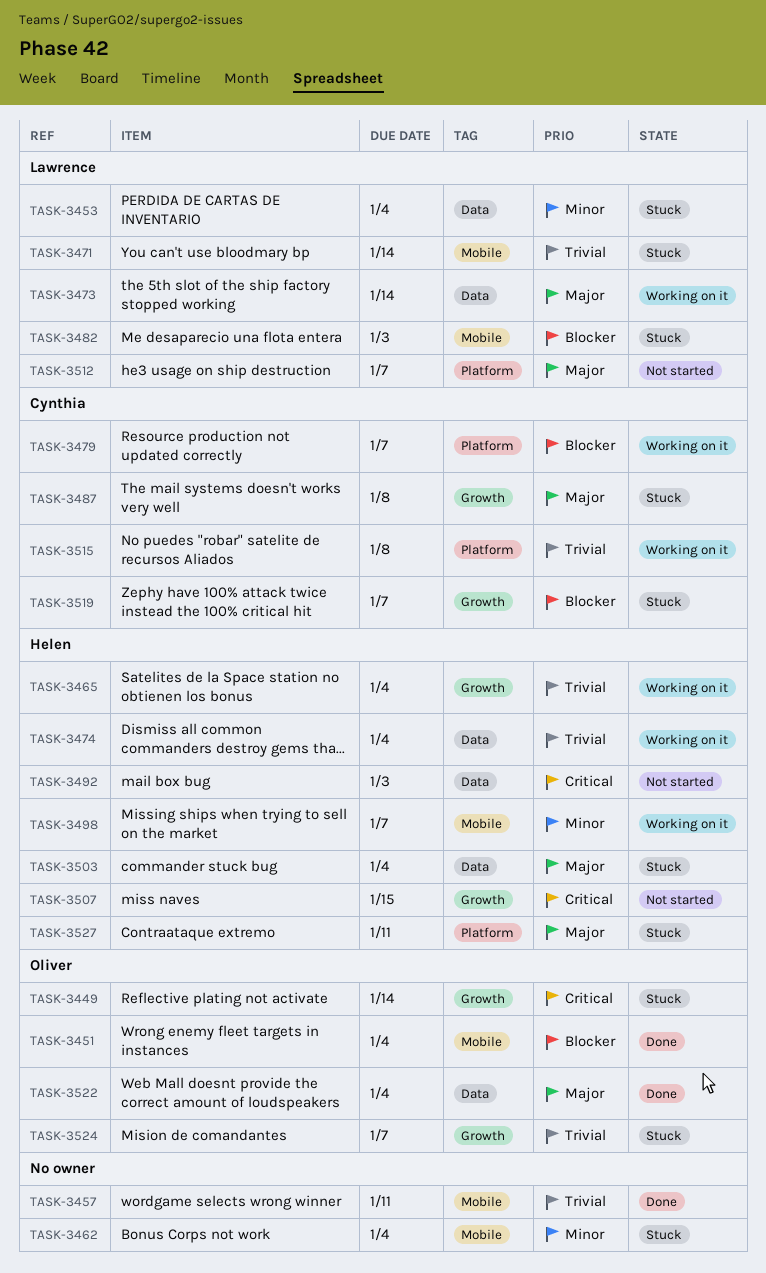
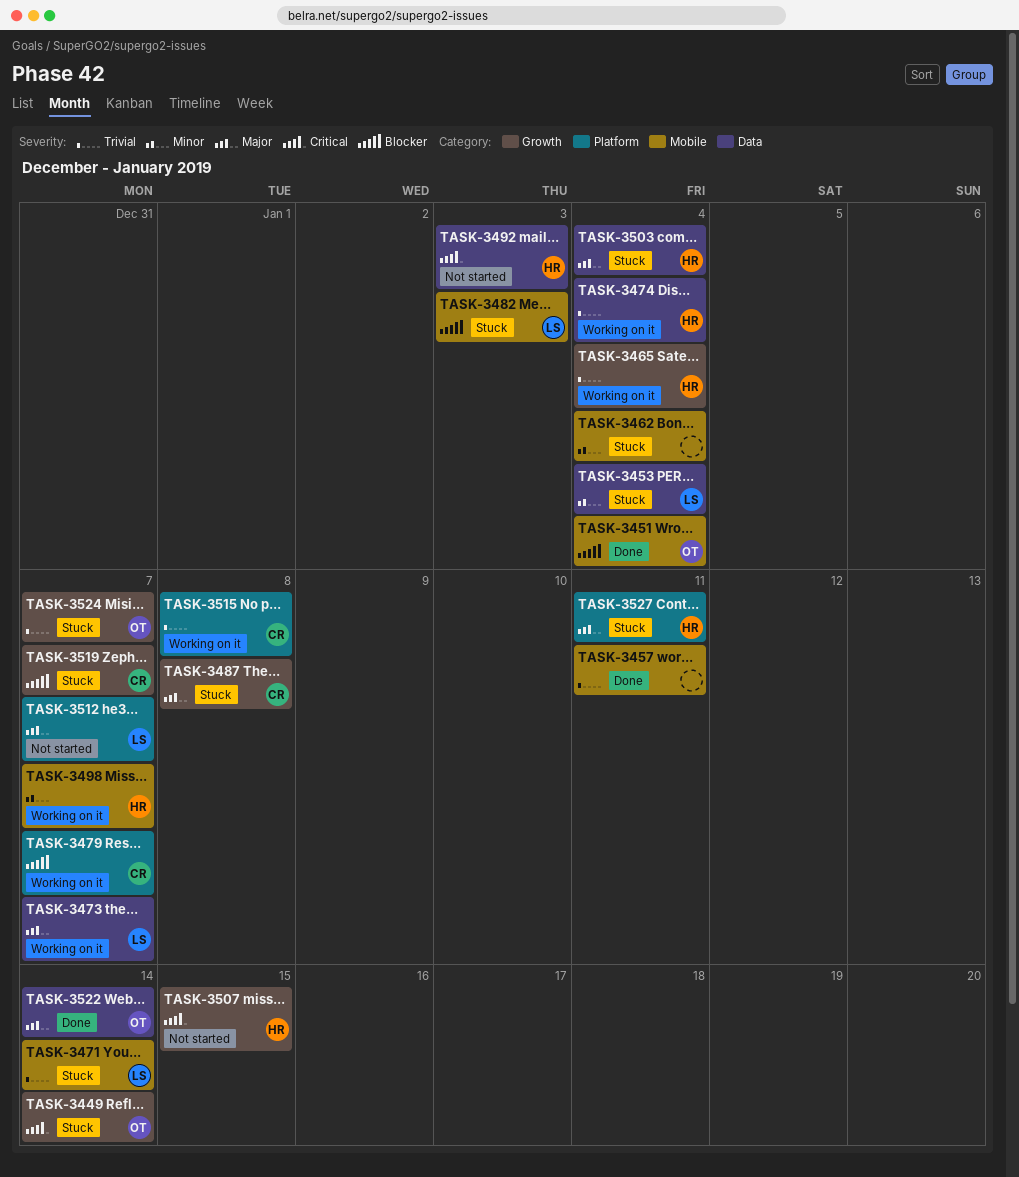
TASK-3473, due: Jan 14 -> Jan 7
TASK-3522, due: Jan 4 -> Jan 14

